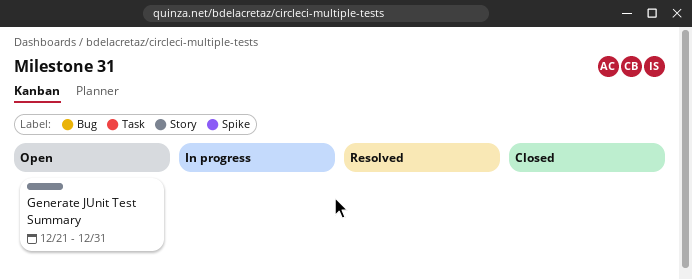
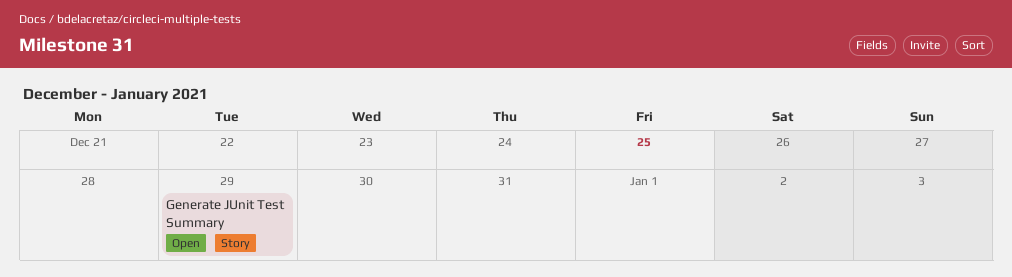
Generate JUnit Test Summary, due: Dec 31 -> Dec 29

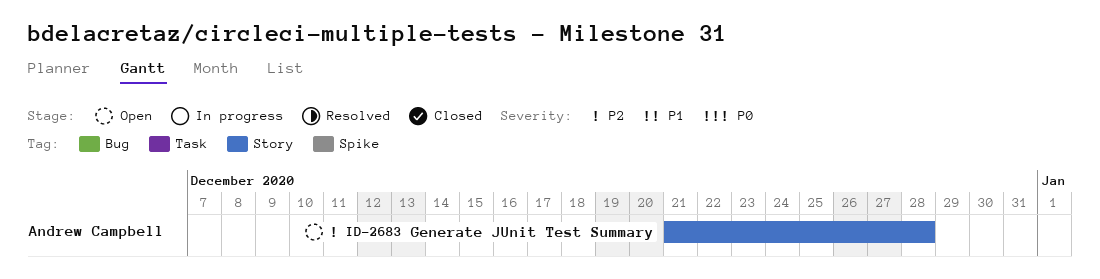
Generate JUnit Test Summary, due: Dec 29 -> Dec 28

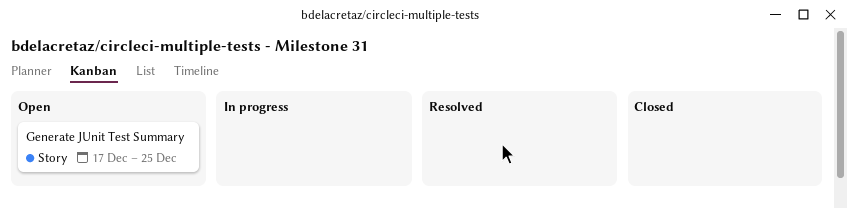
Generate JUnit Test Summary, start: Dec 21 -> Dec 17
Generate JUnit Test Summary, due: Dec 28 -> Dec 25

